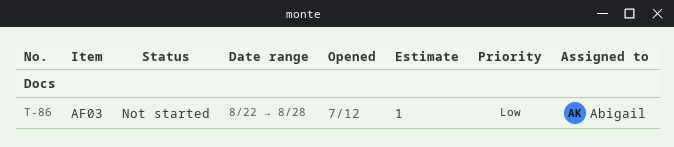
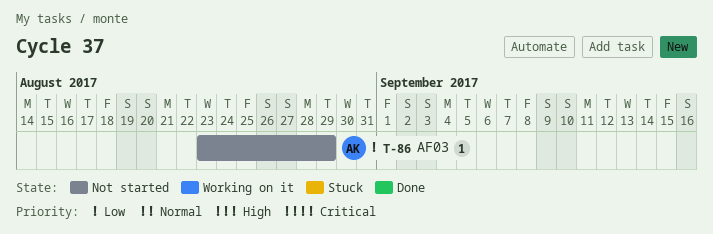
T-86, start: Aug 22 -> Aug 23
T-86, due: Aug 28 -> Aug 29

